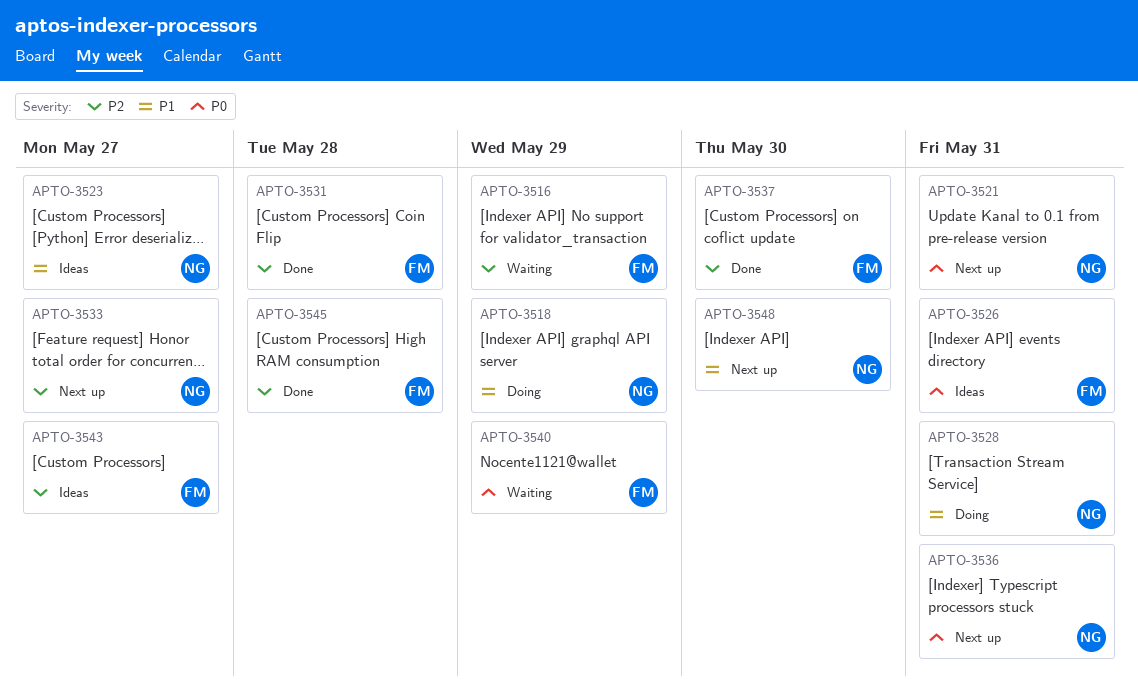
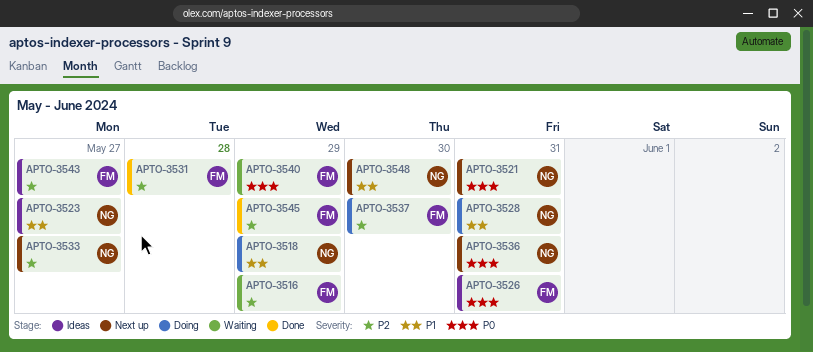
APTO-3537, status: Done -> Doing
APTO-3545, due: May 28 -> May 29

